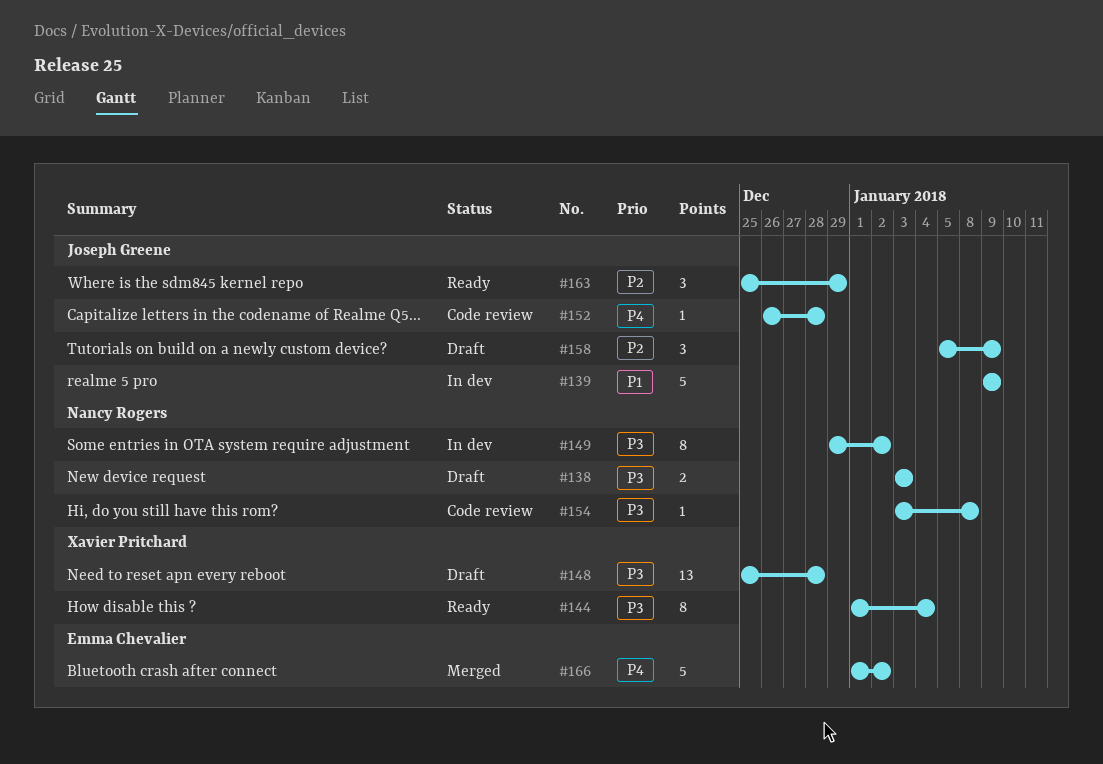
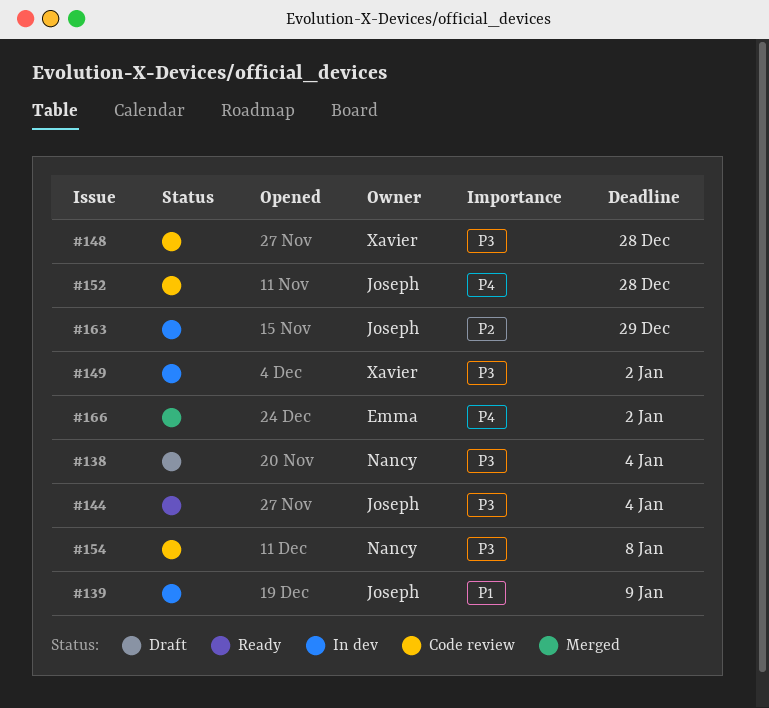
#138, due: Jan 3 -> Jan 4
#144, owner: Xavier Pritchard -> Joseph Greene
#148, status: Draft -> Code review
#149, owner: Nancy Rogers -> Xavier Pritchard
#158: present -> none
#163, status: Ready -> In dev

